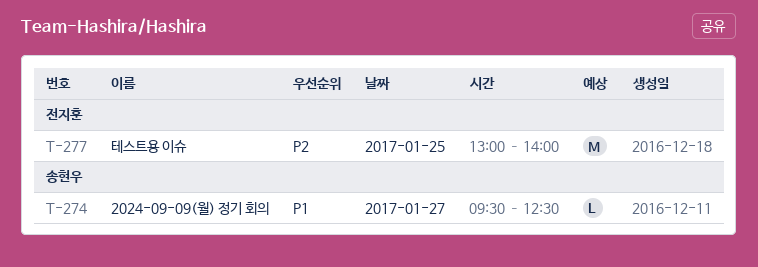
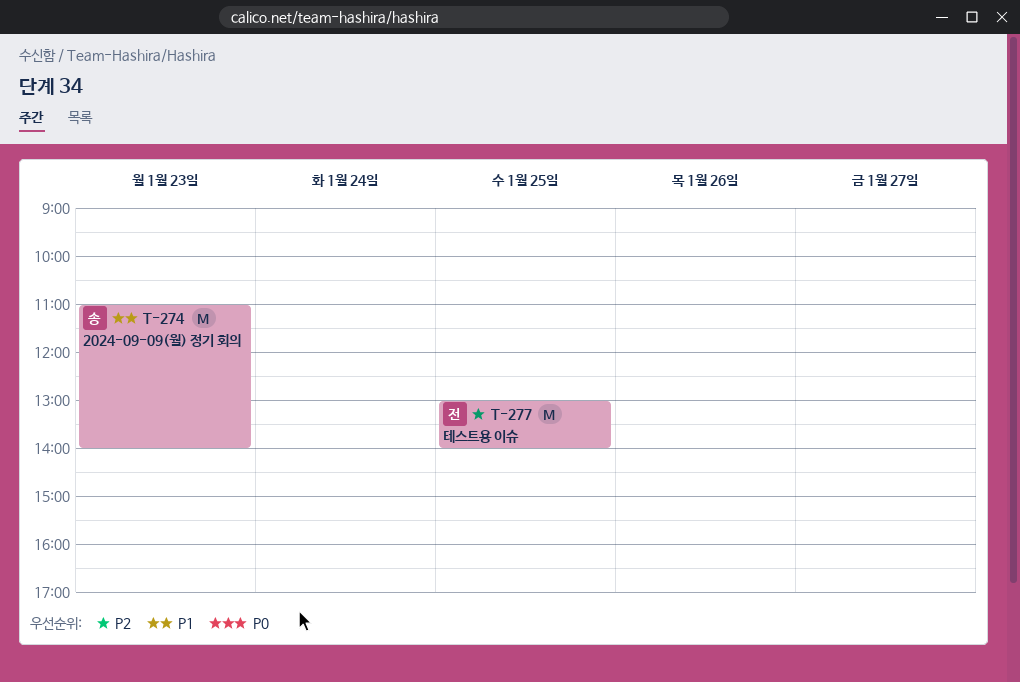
T-274, estimate: L -> M
T-274, day: Jan 27 -> Jan 23
T-274, begins: 09:30 -> 11:00
T-274, ends: 12:30 -> 14:00

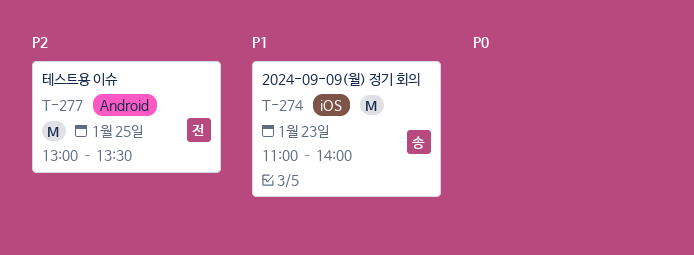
T-277, ends: 14:00 -> 13:30

